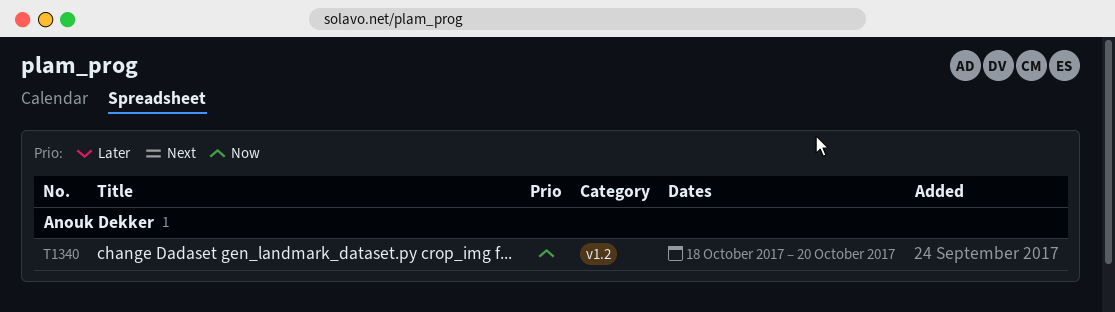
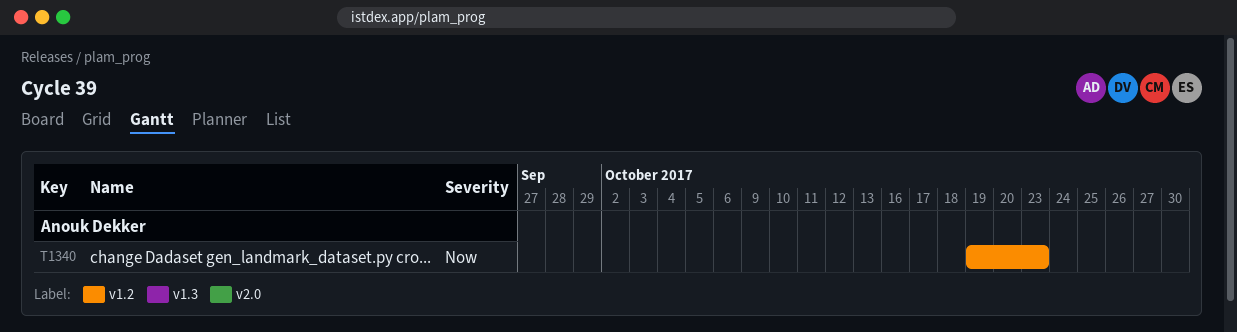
T1340, start: Oct 18 -> Oct 19
T1340, due: Oct 20 -> Oct 23

